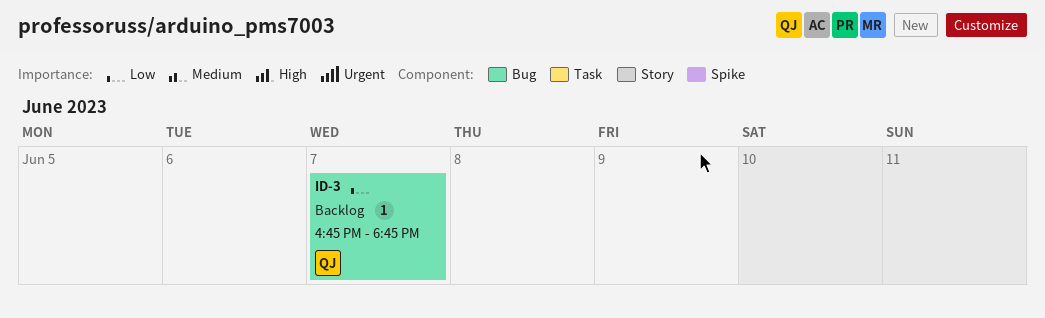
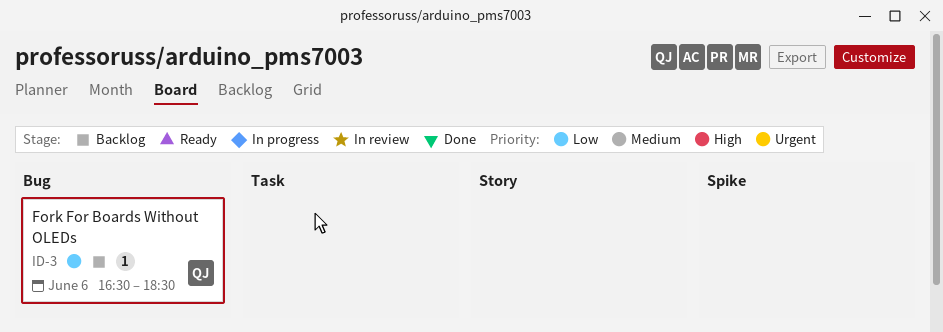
ID-3, day: Jun 7 -> Jun 6
ID-3, begins: 16:45 -> 16:30
ID-3, ends: 18:45 -> 18:30

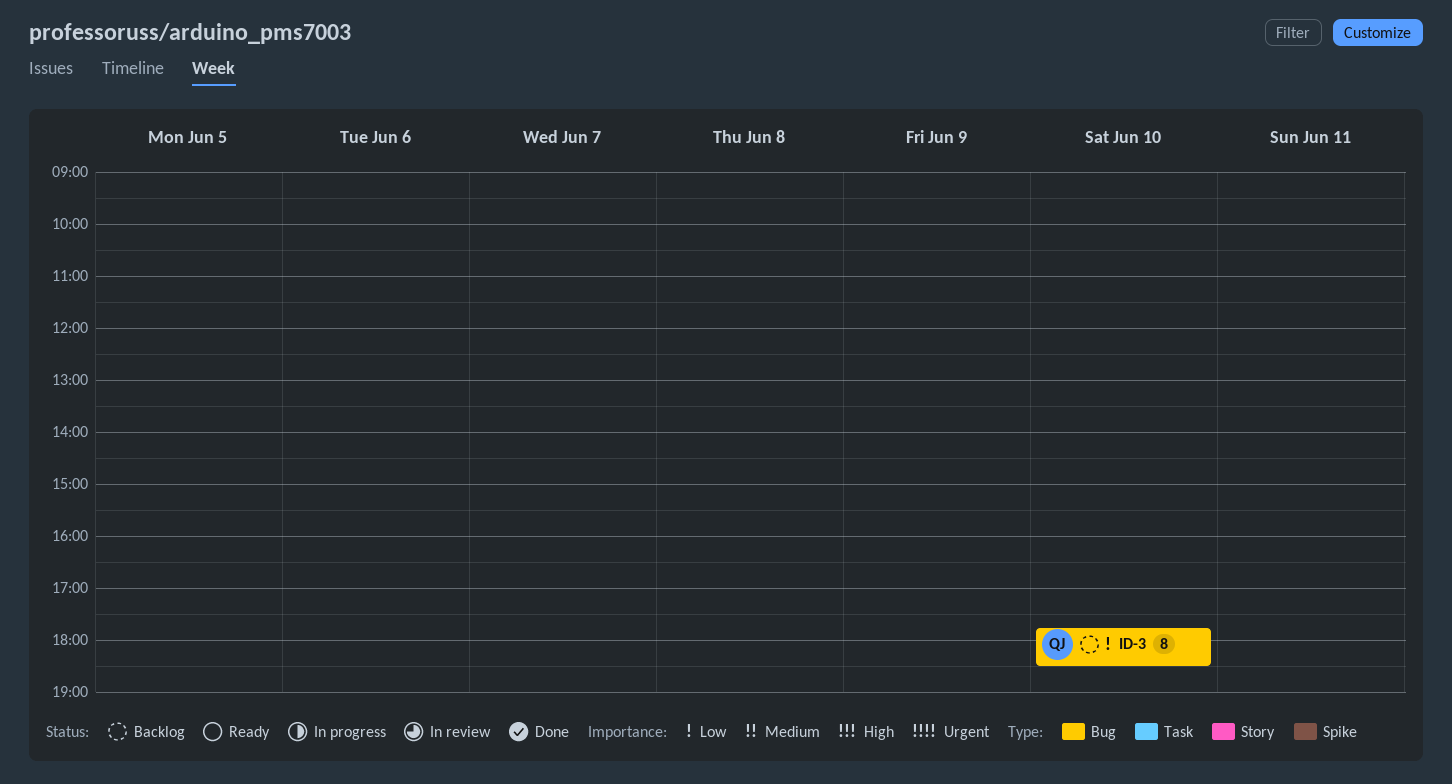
ID-3, estimate: 1 -> 8
ID-3, day: Jun 6 -> Jun 10
ID-3, begins: 16:30 -> 17:45

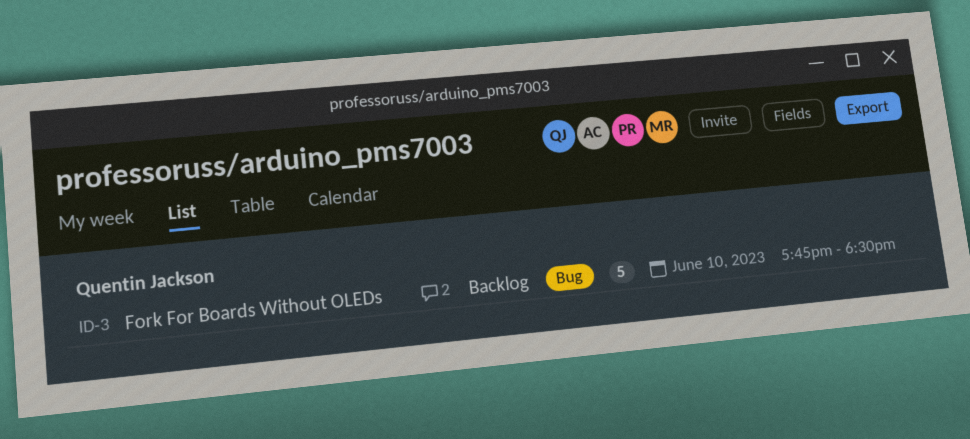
ID-3, estimate: 8 -> 5

